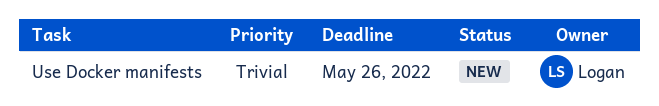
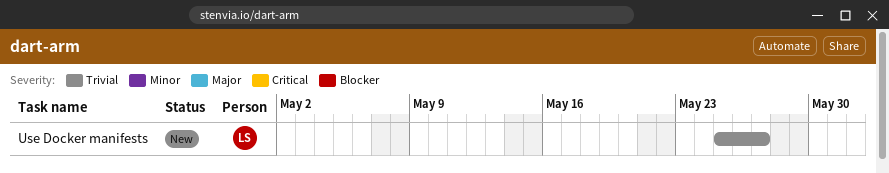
Use Docker manifests, due: May 26 -> May 27

